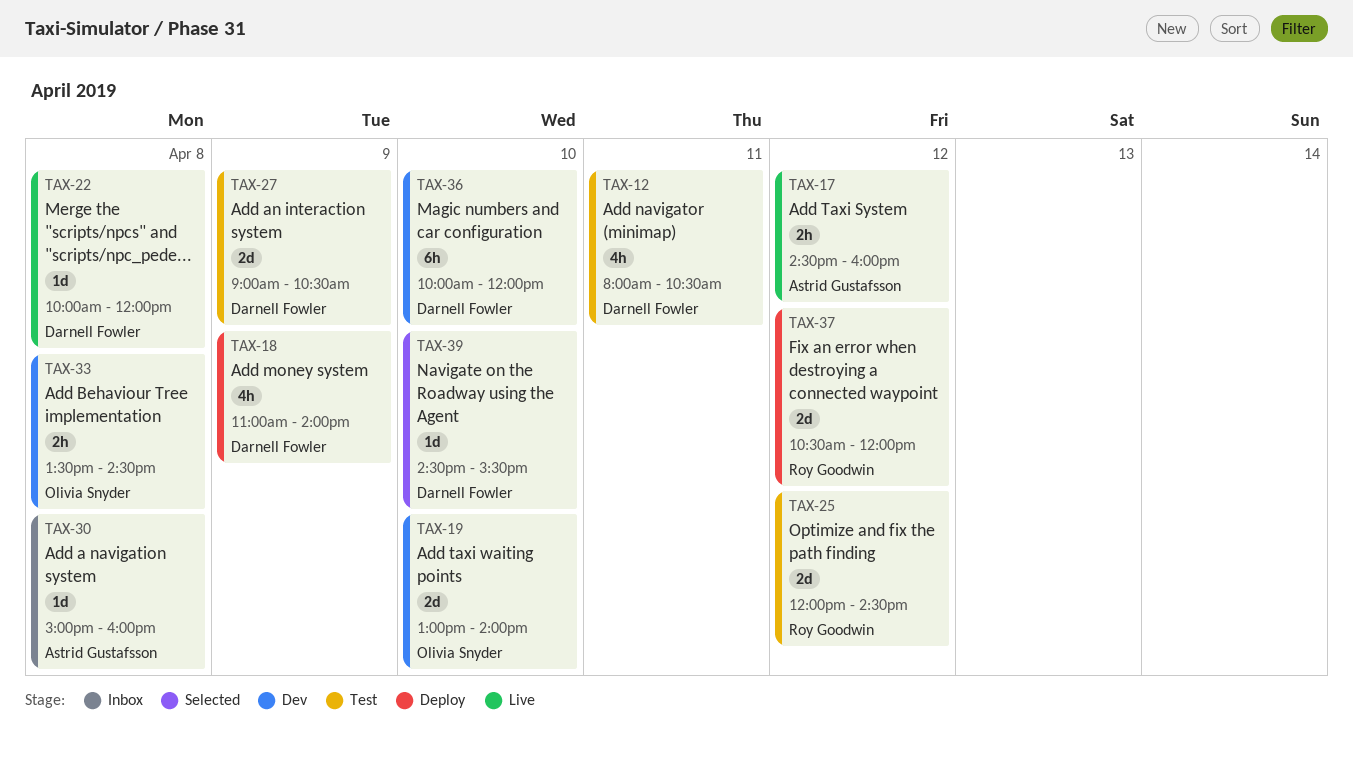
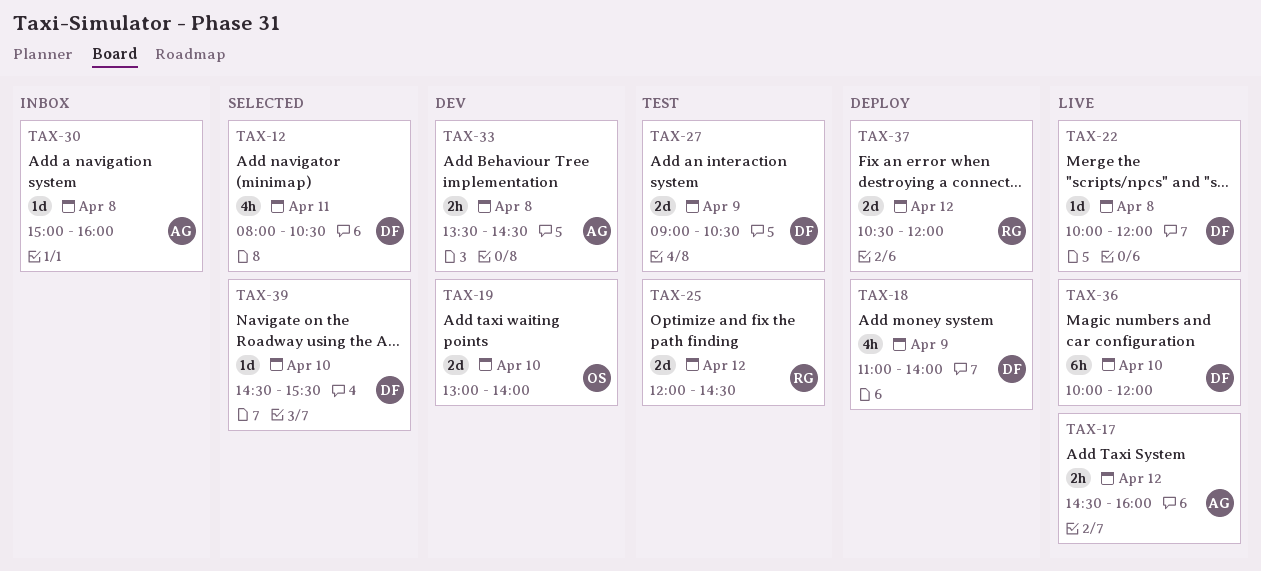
TAX-12, status: Test -> Selected
TAX-33, owner: Olivia Snyder -> Astrid Gustafsson
TAX-36, status: Dev -> Live

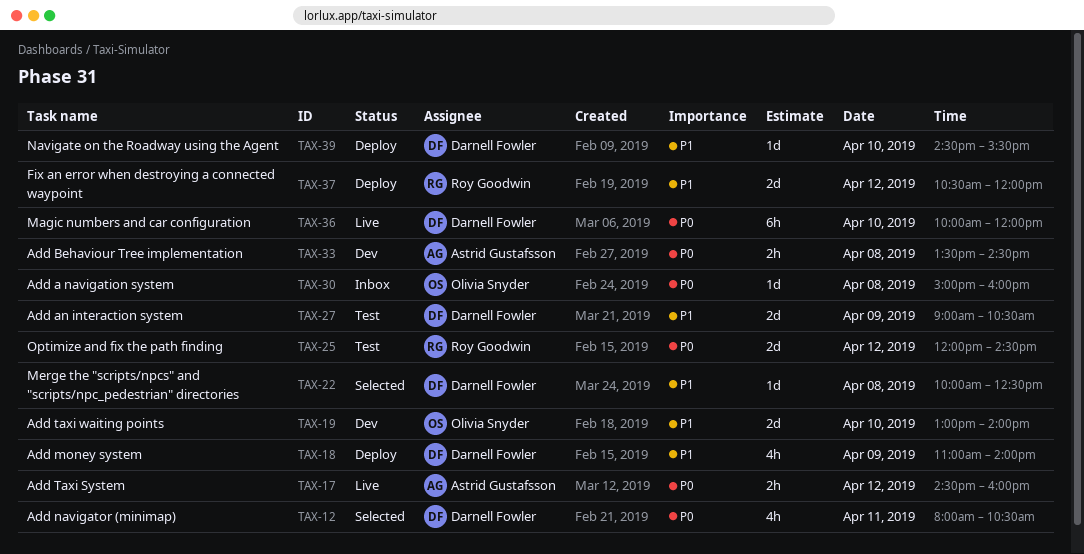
TAX-22, status: Live -> Selected
TAX-22, ends: 12:00 -> 12:30
TAX-30, owner: Astrid Gustafsson -> Olivia Snyder
TAX-39, status: Selected -> Deploy

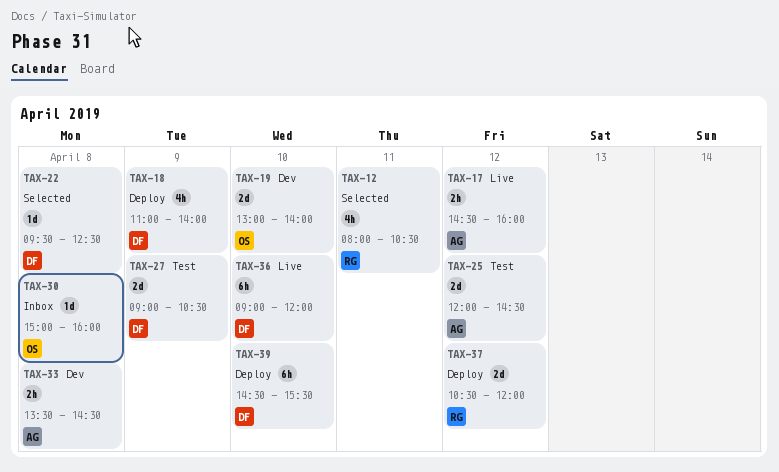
TAX-12, owner: Darnell Fowler -> Roy Goodwin
TAX-22, begins: 10:00 -> 09:30
TAX-25, owner: Roy Goodwin -> Astrid Gustafsson
TAX-36, begins: 10:00 -> 09:00
TAX-39, estimate: 1d -> 6h

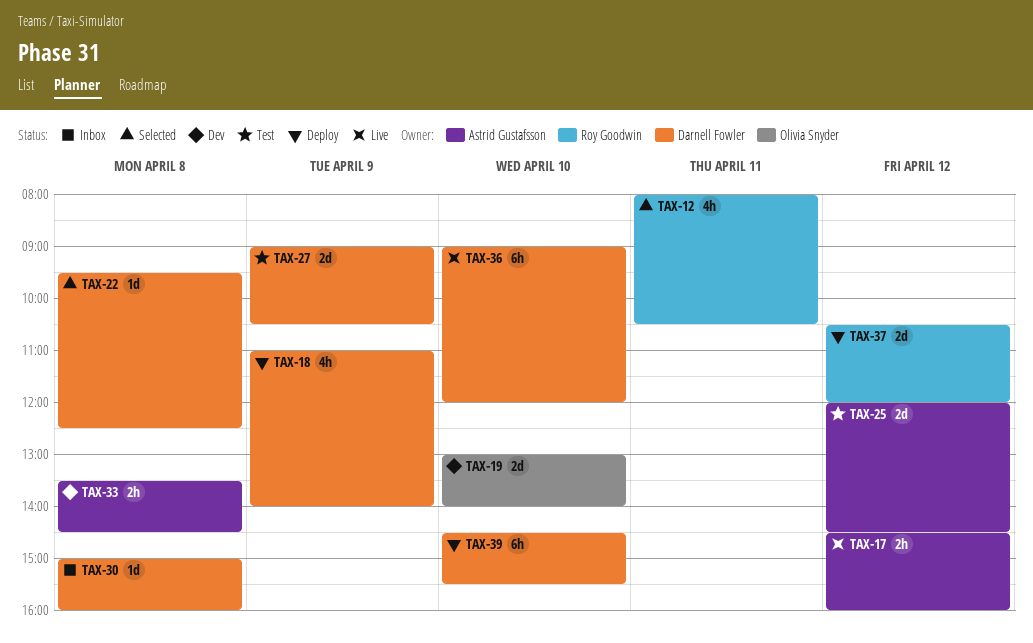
TAX-30, owner: Olivia Snyder -> Darnell Fowler

